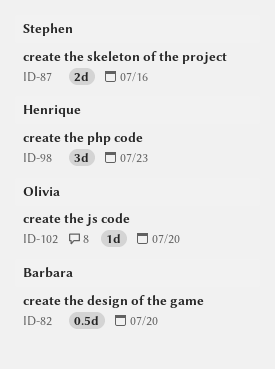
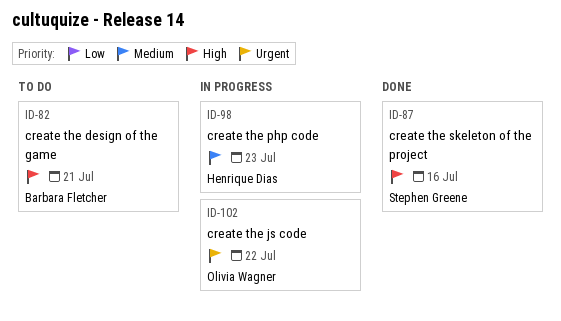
ID-82, due: Jul 20 -> Jul 21
ID-102, due: Jul 20 -> Jul 22

